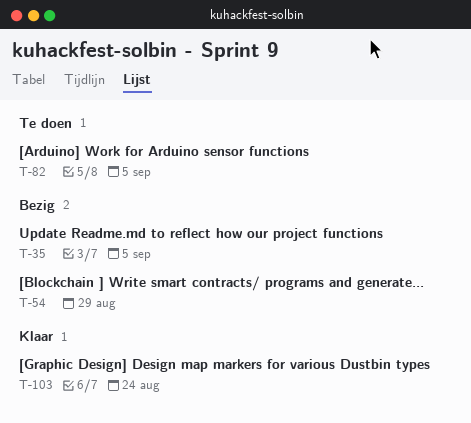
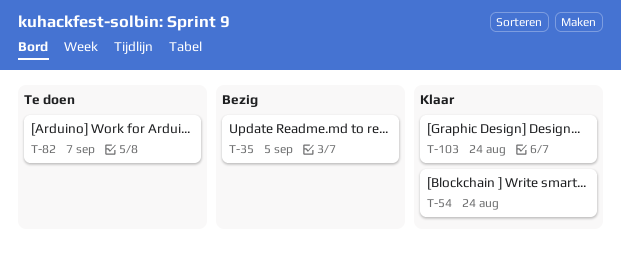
T-54, status: Bezig -> Klaar
T-54, due: Aug 29 -> Aug 24
T-82, due: Sep 5 -> Sep 7

